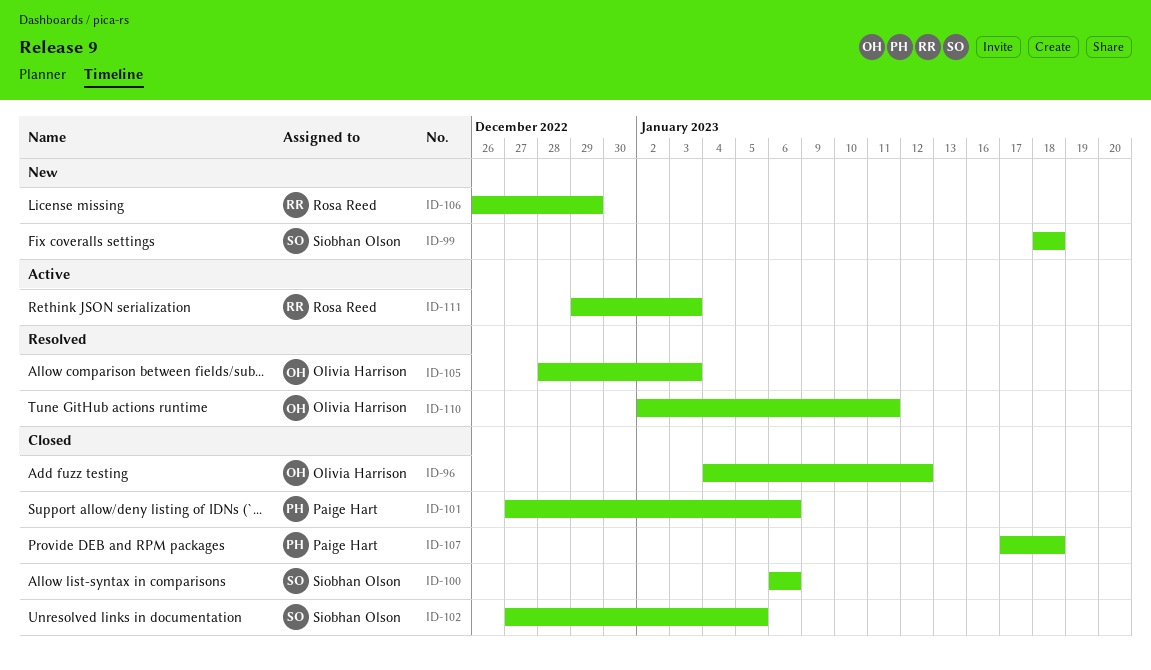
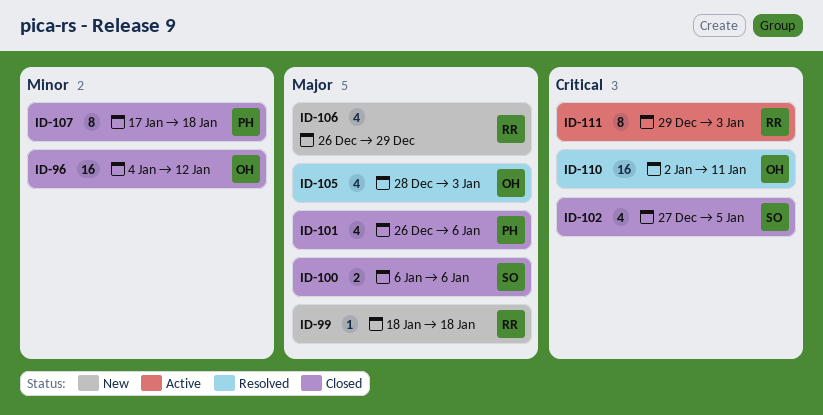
ID-99, owner: Siobhan Olson -> Rosa Reed
ID-101, start: Dec 27 -> Dec 26

